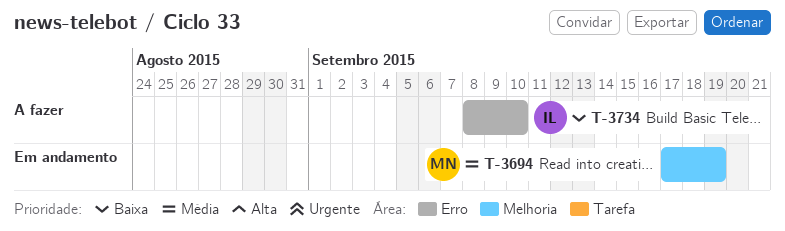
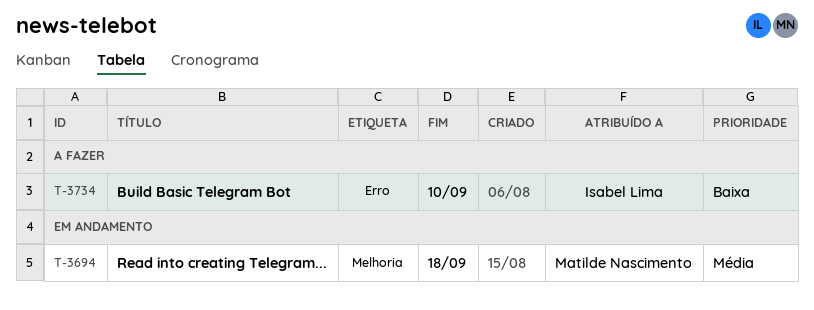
T-3694, due: Sep 19 -> Sep 18

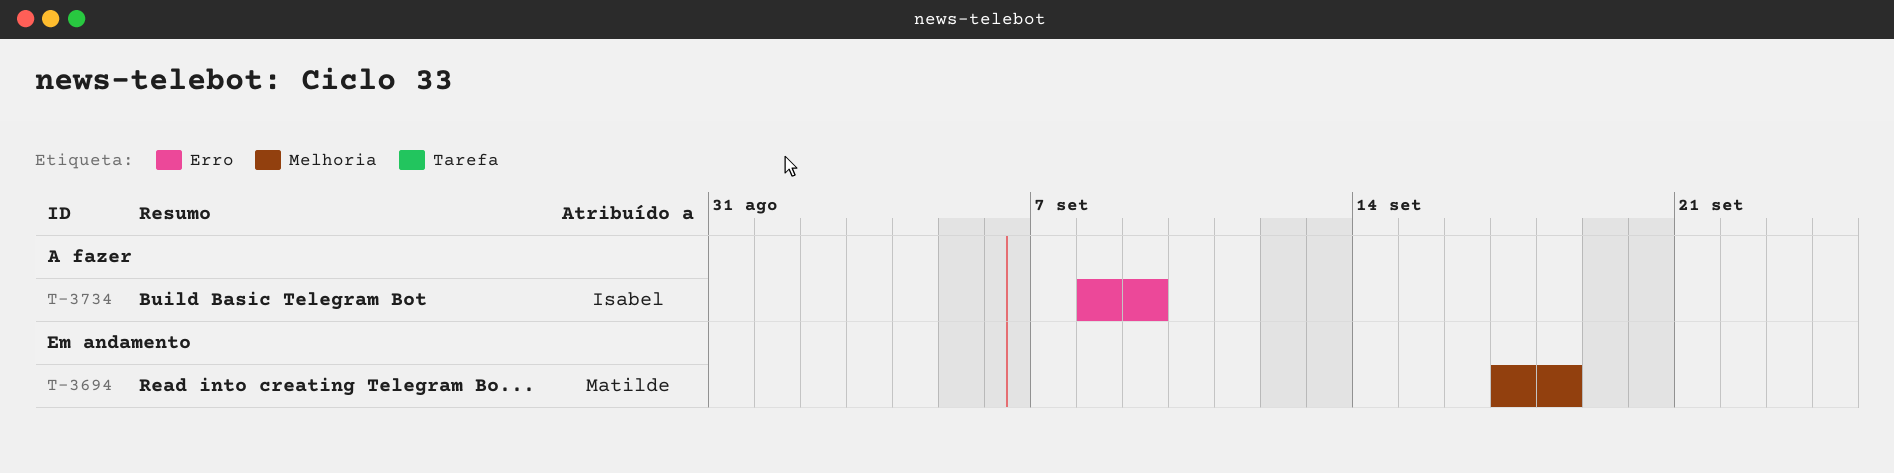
T-3734, due: Sep 10 -> Sep 9

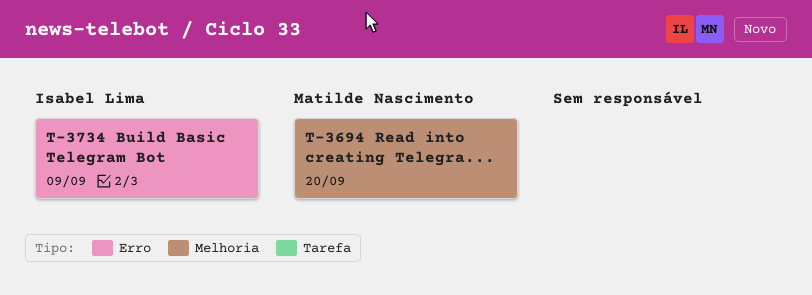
T-3694, due: Sep 18 -> Sep 20

